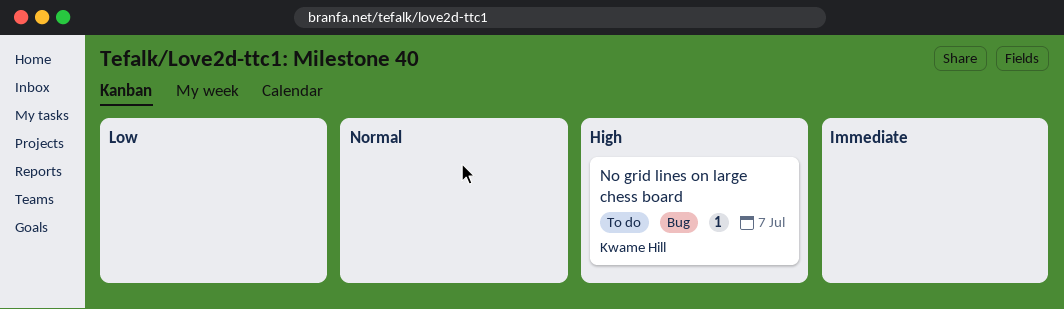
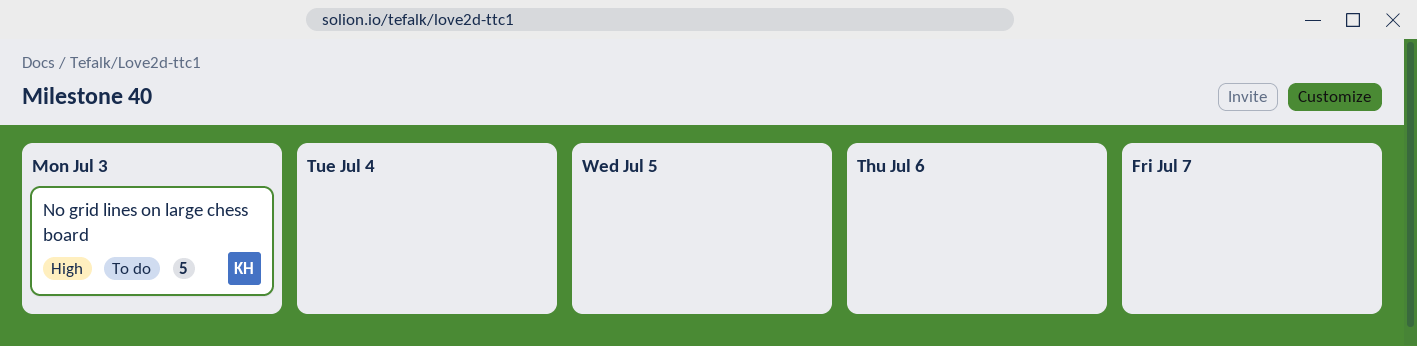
No grid lines on large chess board, estimate: 1 -> 5
No grid lines on large chess board, due: Jul 7 -> Jul 3

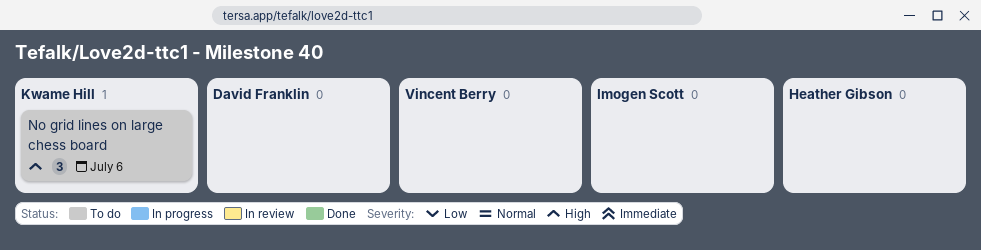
No grid lines on large chess board, estimate: 5 -> 3
No grid lines on large chess board, due: Jul 3 -> Jul 6

